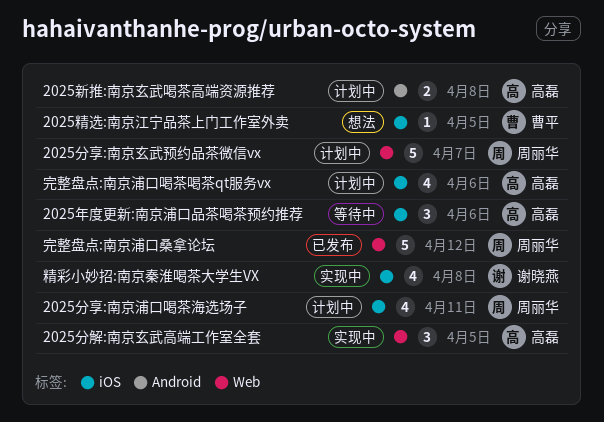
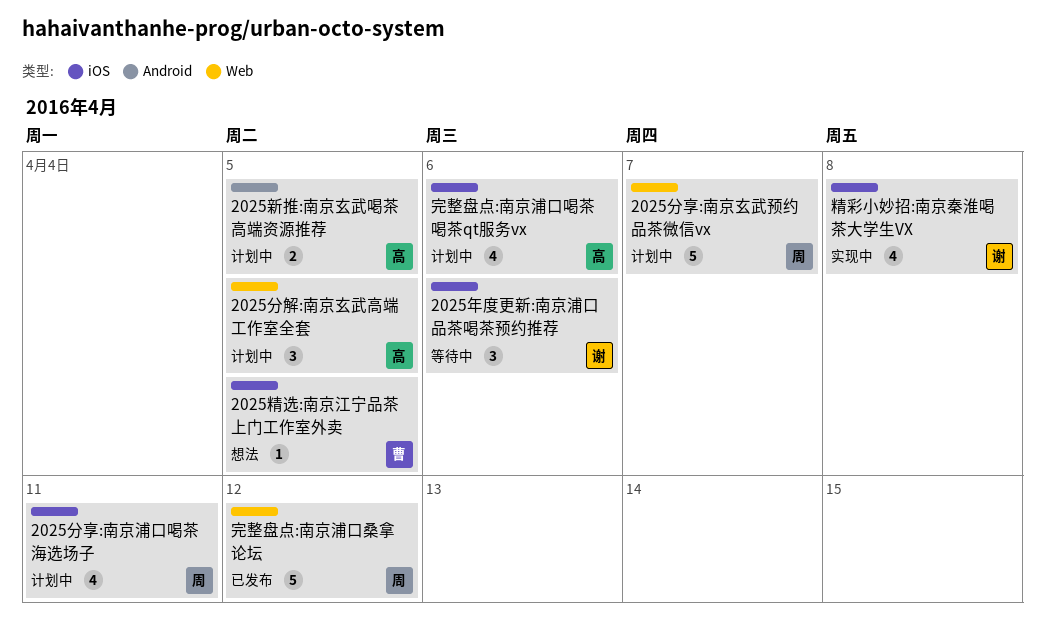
2025分解:南京玄武高端工作室全套, status: 实现中 -> 计划中
2025年度更新:南京浦口品茶喝茶预约推荐, owner: 高磊 -> 谢晓燕
2025新推:南京玄武喝茶高端资源推荐, due: Apr 8 -> Apr 5

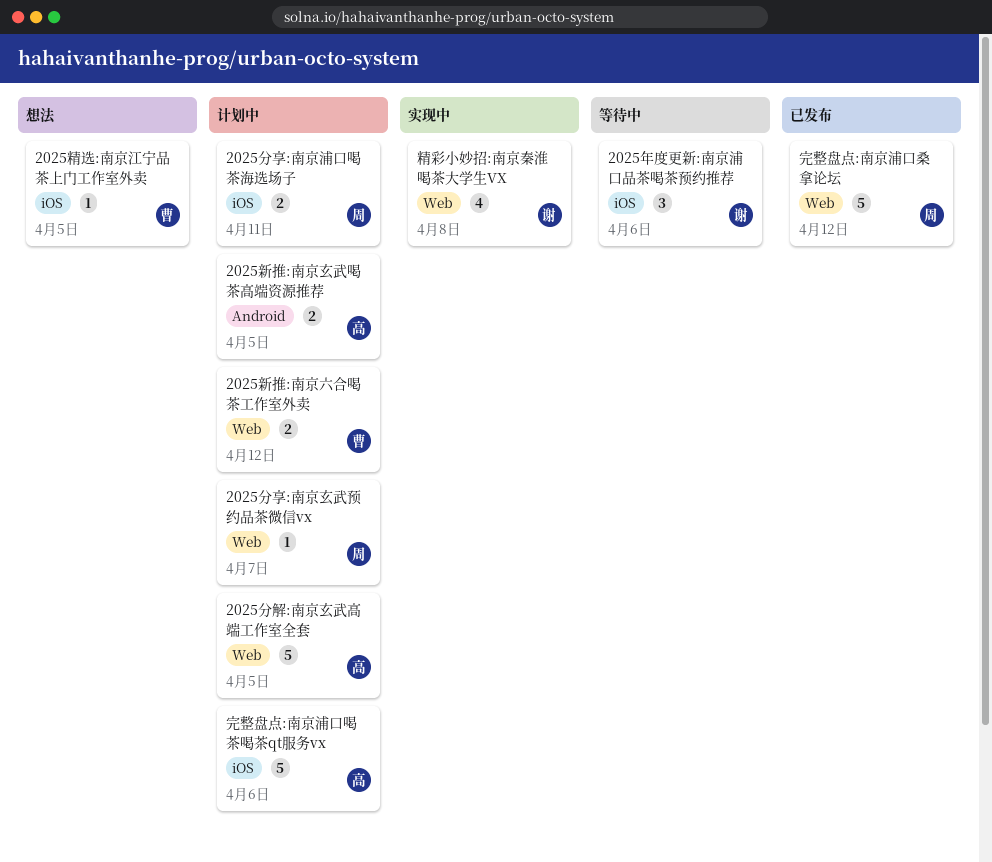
2025分享:南京浦口喝茶海选场子, estimate: 4 -> 2
2025分享:南京玄武预约品茶微信vx, estimate: 5 -> 1
2025分解:南京玄武高端工作室全套, estimate: 3 -> 5
2025新推:南京六合喝茶工作室外卖: none -> present
完整盘点:南京浦口喝茶喝茶qt服务vx, estimate: 4 -> 5
精彩小妙招:南京秦淮喝茶大学生VX, label: iOS -> Web

